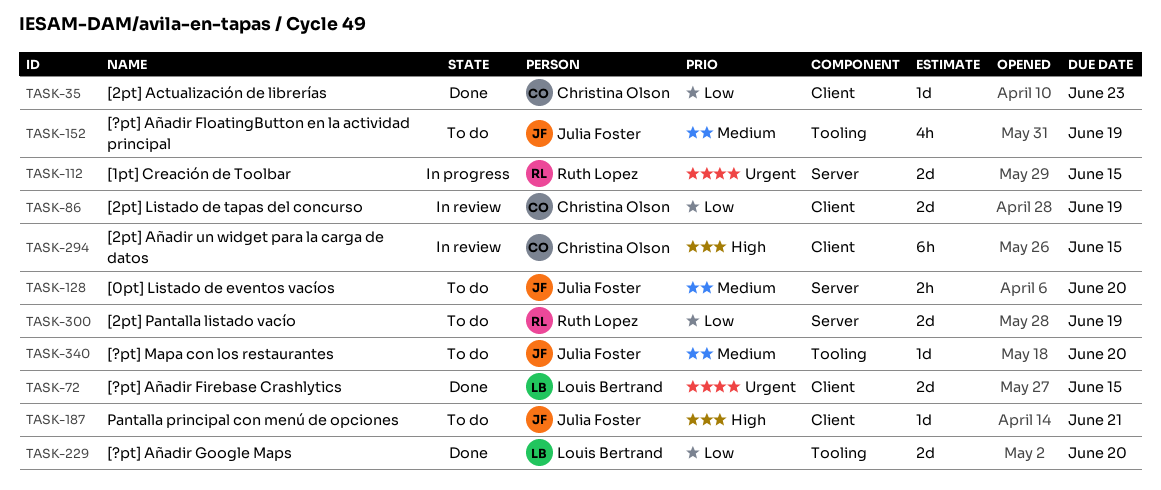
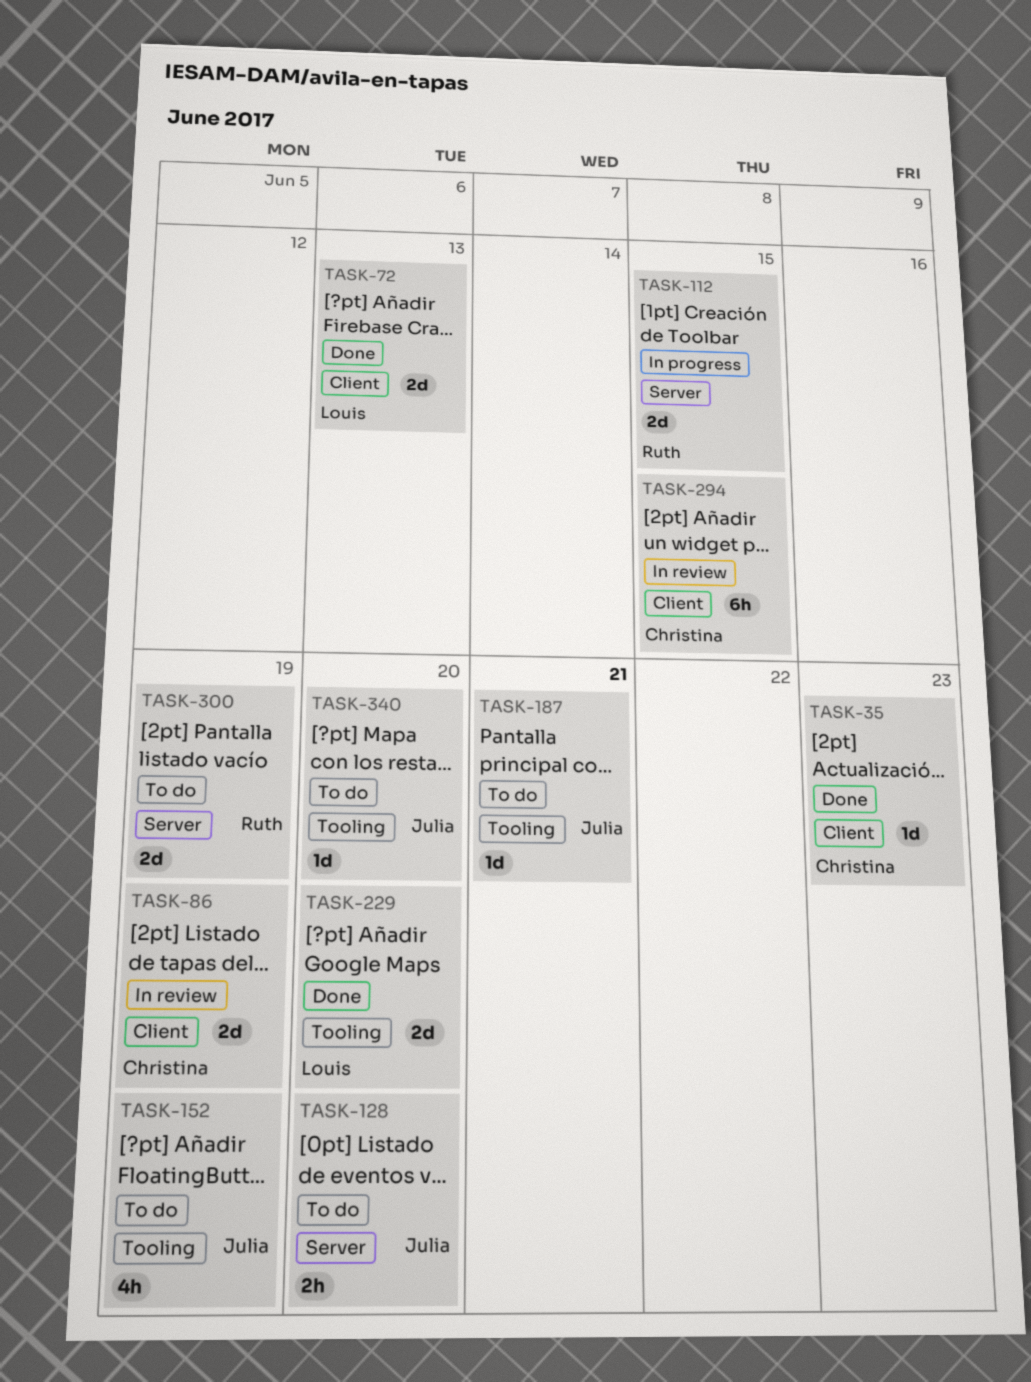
TASK-72, due: Jun 15 -> Jun 13
TASK-187, label: Client -> Tooling

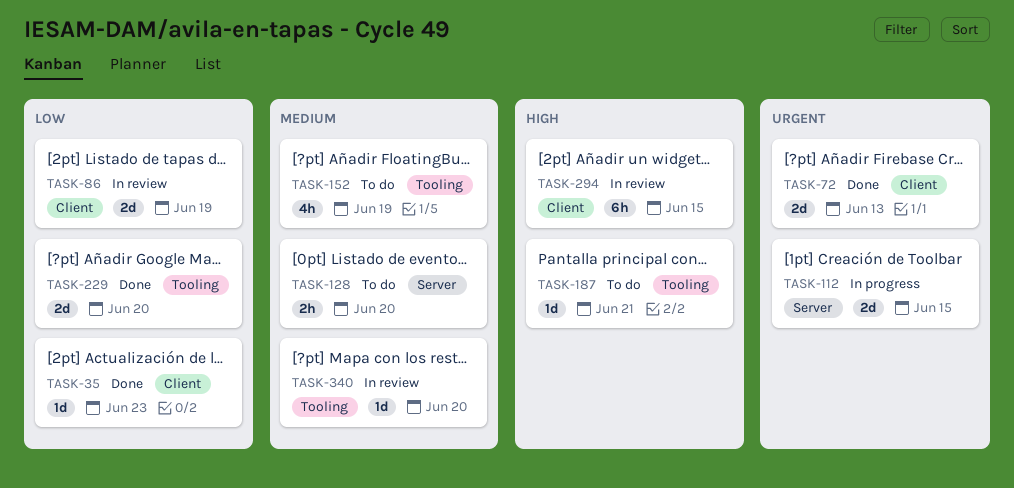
TASK-300: present -> none
TASK-340, status: To do -> In review

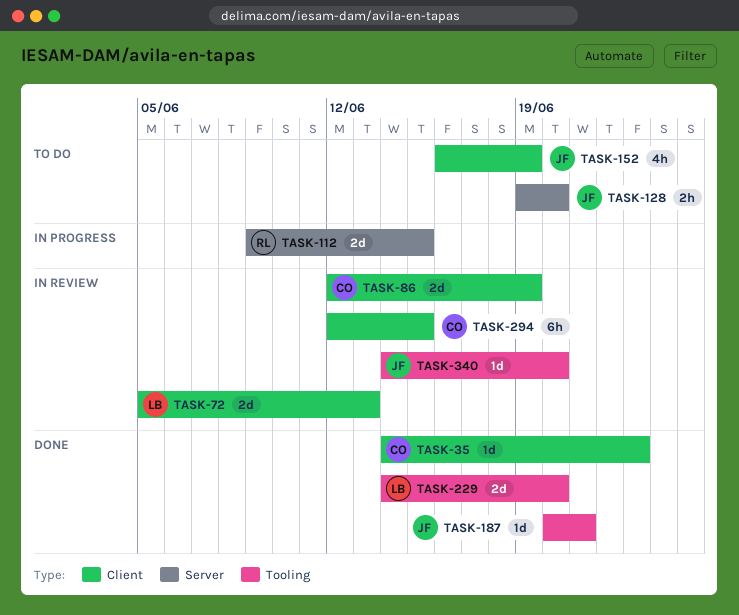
TASK-72, status: Done -> In review
TASK-152, label: Tooling -> Client
TASK-187, status: To do -> Done

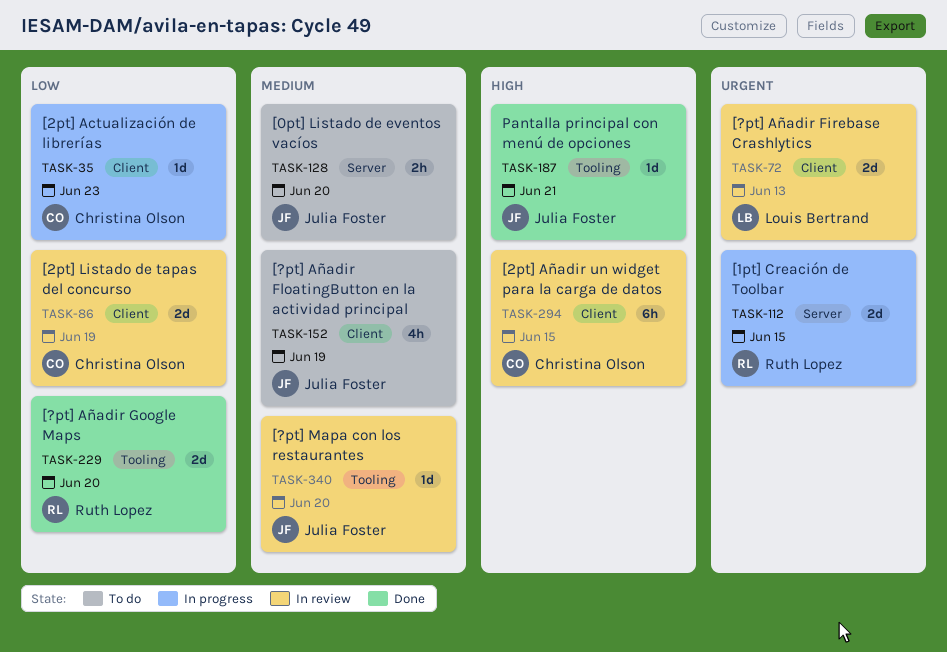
TASK-35, status: Done -> In progress
TASK-229, owner: Louis Bertrand -> Ruth Lopez

